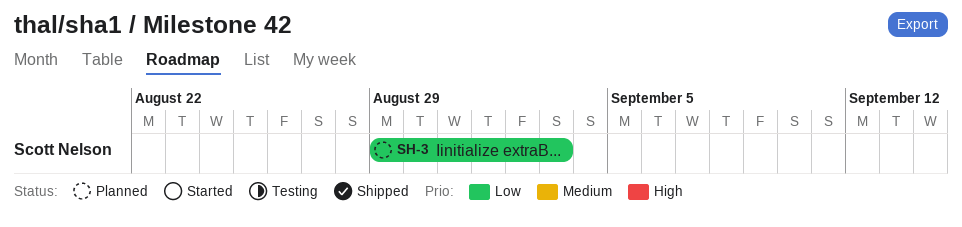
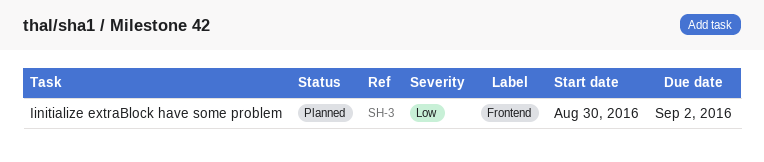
SH-3, start: Aug 29 -> Aug 30
SH-3, due: Sep 3 -> Sep 2

